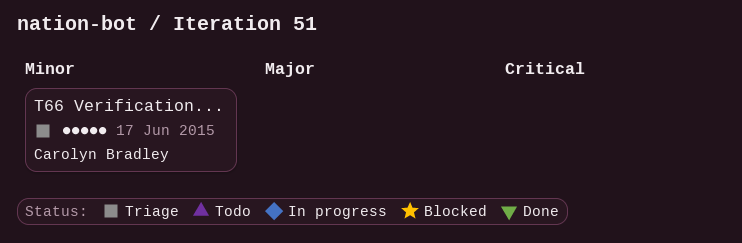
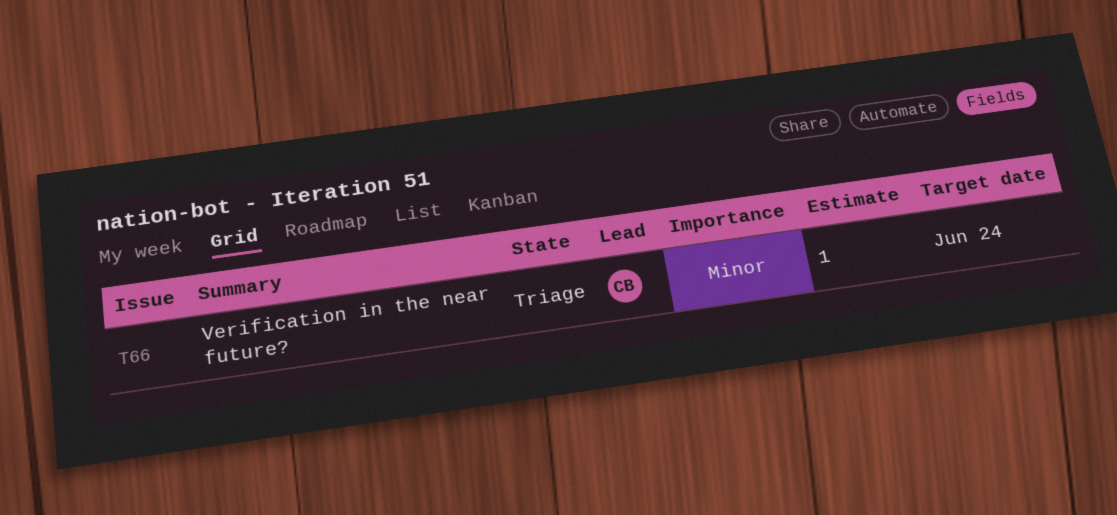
T66, estimate: 5 -> 1
T66, due: Jun 17 -> Jun 24

